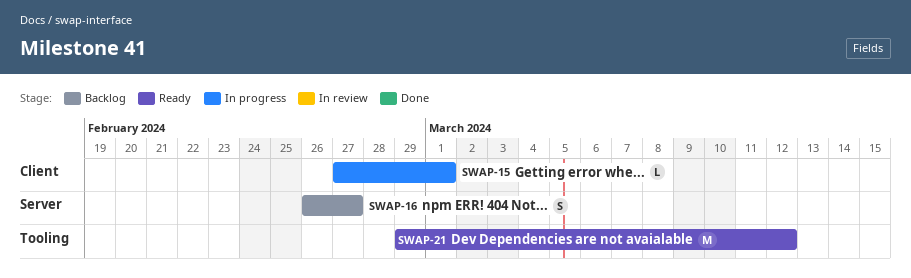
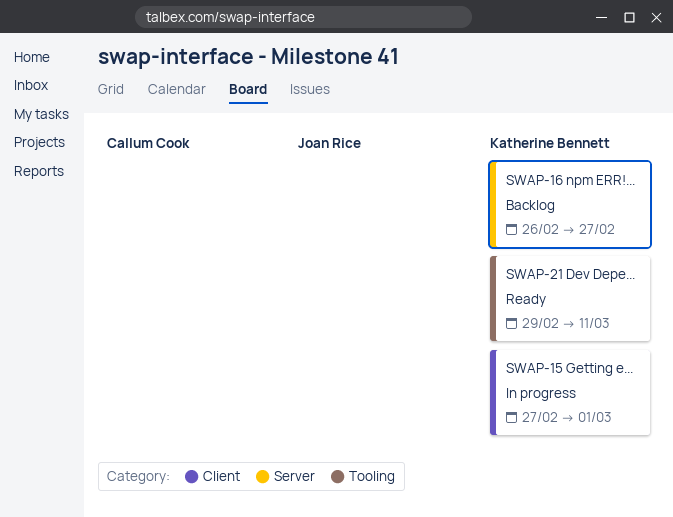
SWAP-21, due: Mar 12 -> Mar 11

